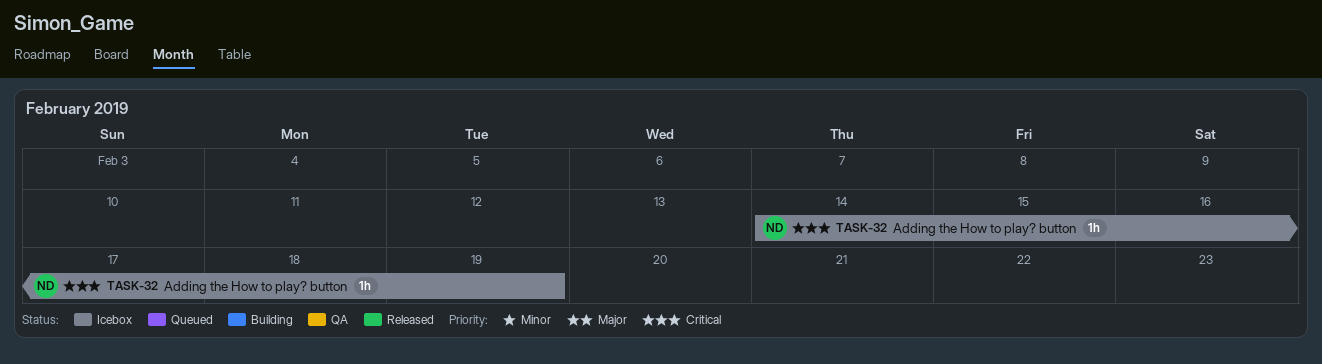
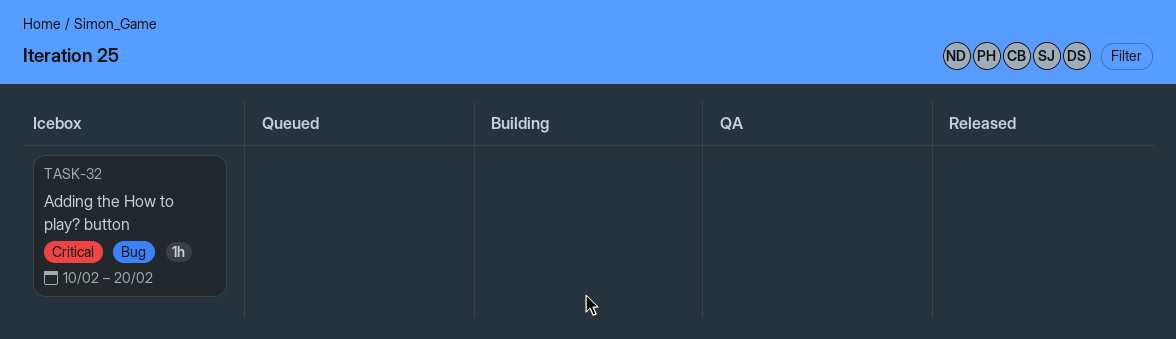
TASK-32, start: Feb 14 -> Feb 10
TASK-32, due: Feb 19 -> Feb 20

